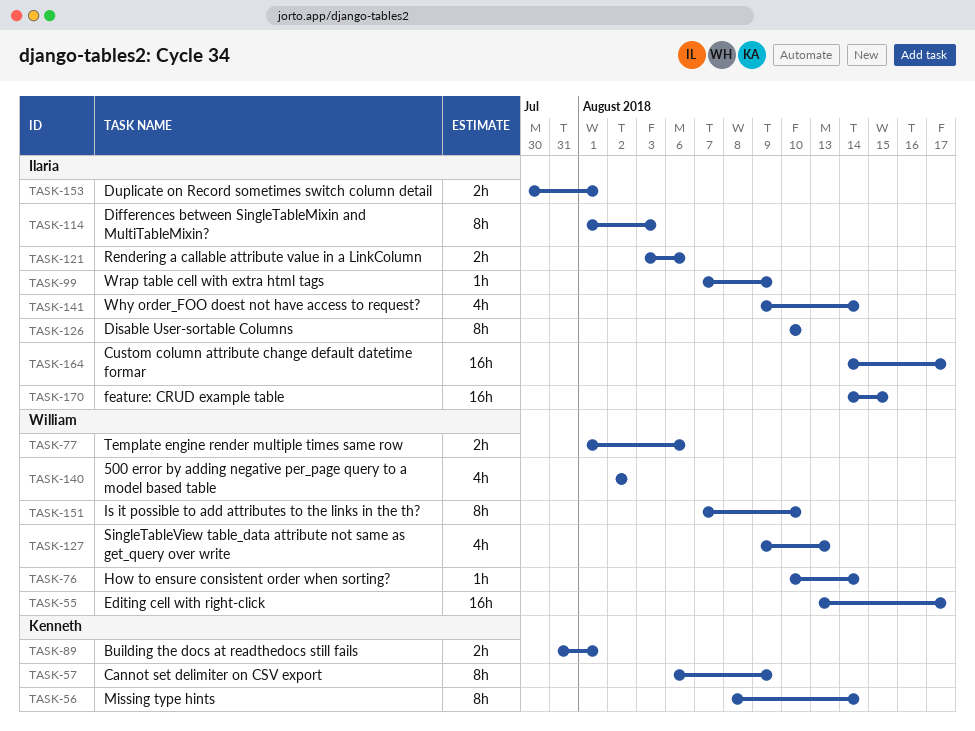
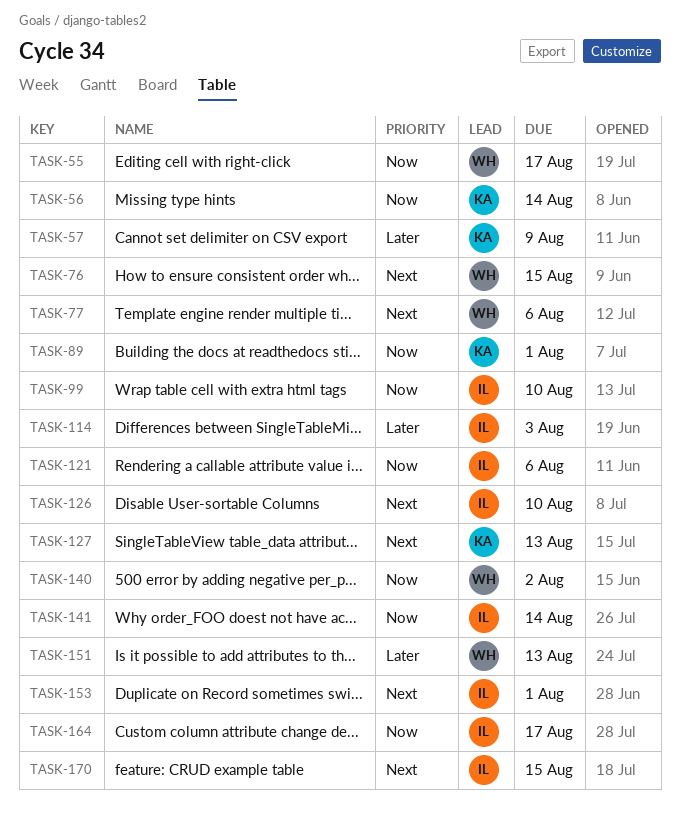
TASK-76, due: Aug 14 -> Aug 15
TASK-99, due: Aug 9 -> Aug 10
TASK-127, owner: William -> Kenneth
TASK-151, due: Aug 10 -> Aug 13

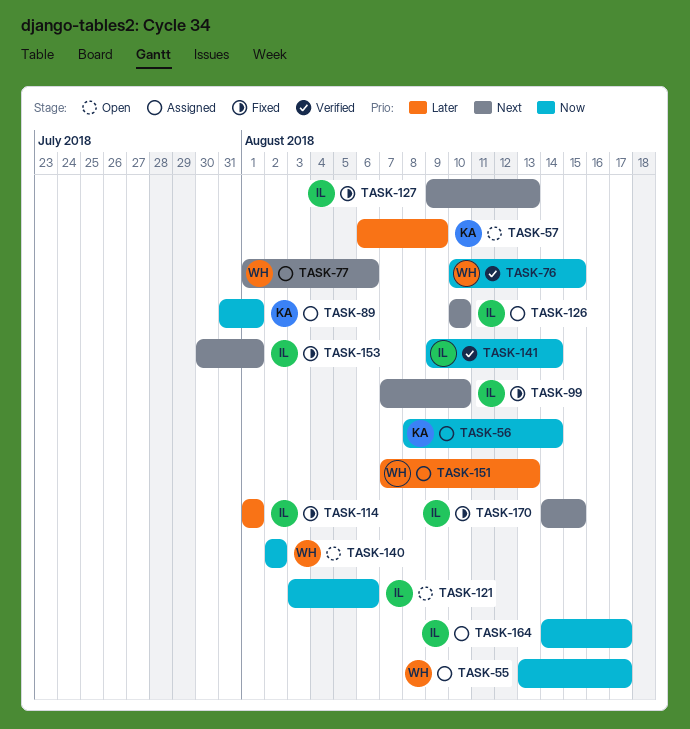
TASK-76, priority: Next -> Now
TASK-99, priority: Now -> Next
TASK-114, due: Aug 3 -> Aug 1
TASK-127, owner: KA -> IL

